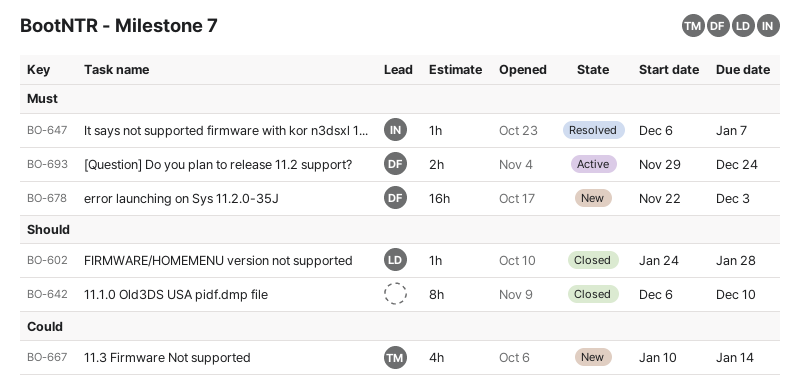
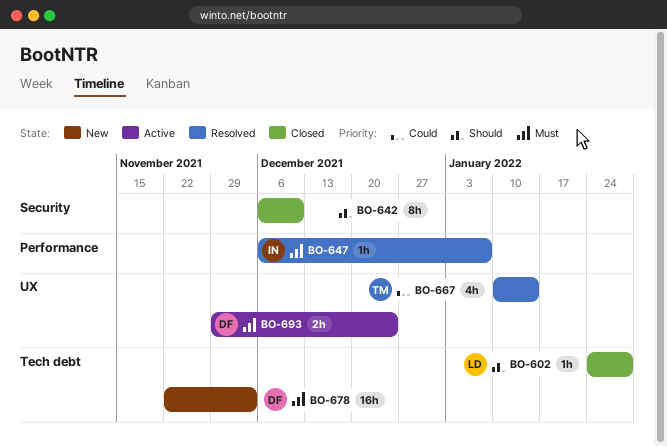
BO-667, status: New -> Resolved

